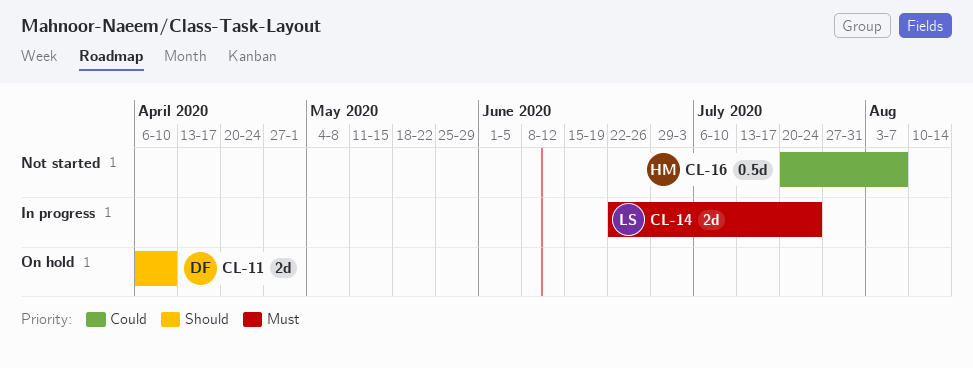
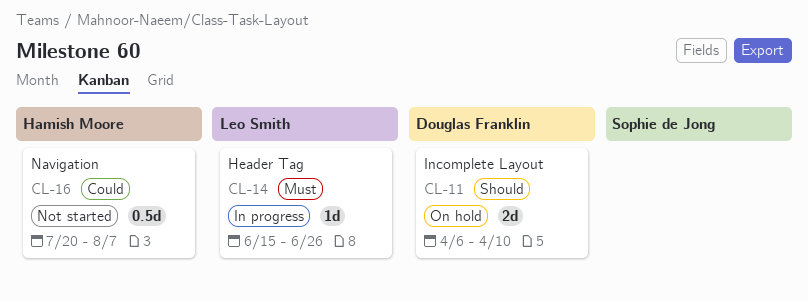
CL-14, estimate: 2d -> 1d
CL-14, start: Jun 22 -> Jun 15
CL-14, due: Jul 24 -> Jun 26

